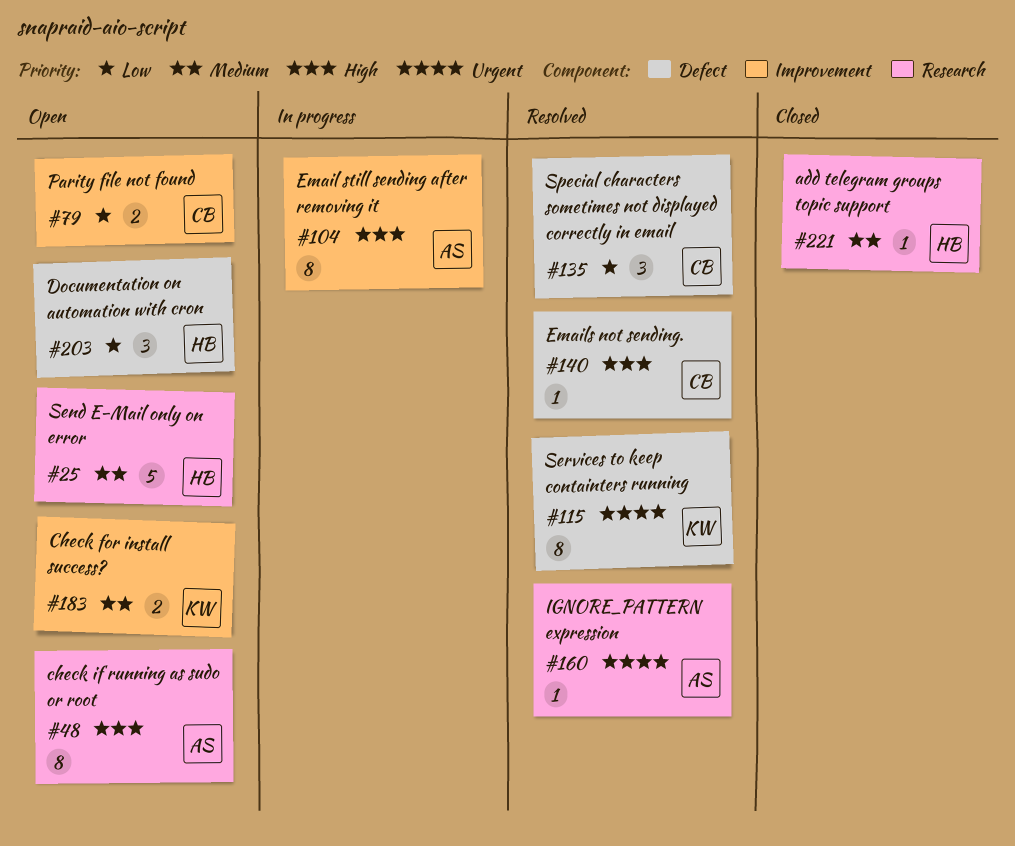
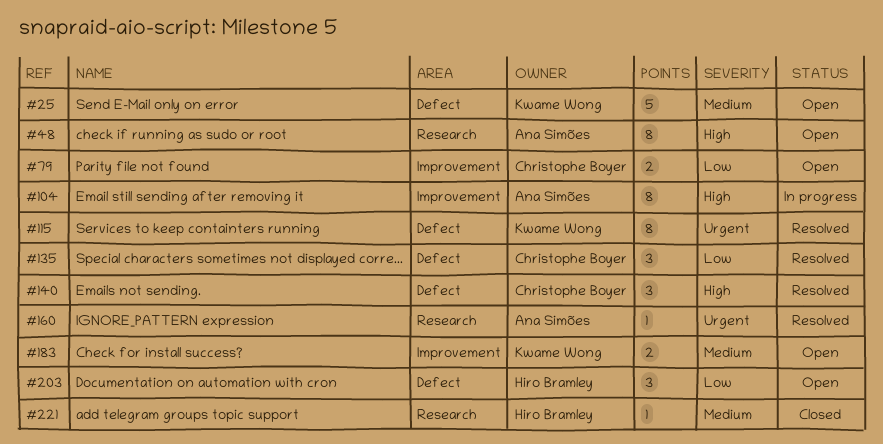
#25, owner: Hiro Bramley -> Kwame Wong
#25, label: Research -> Defect
#140, estimate: 1 -> 3

